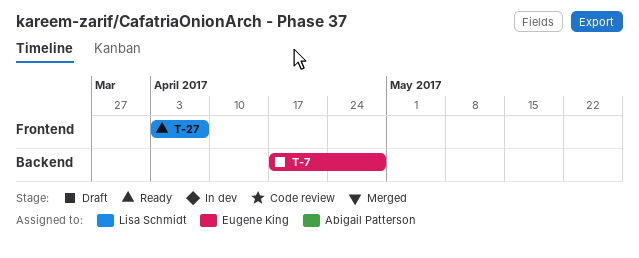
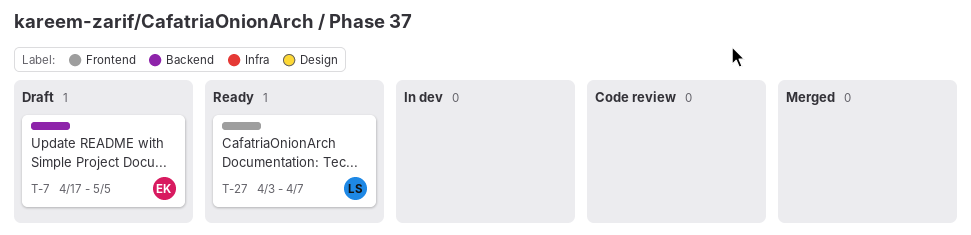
T-7, due: Apr 28 -> May 5

